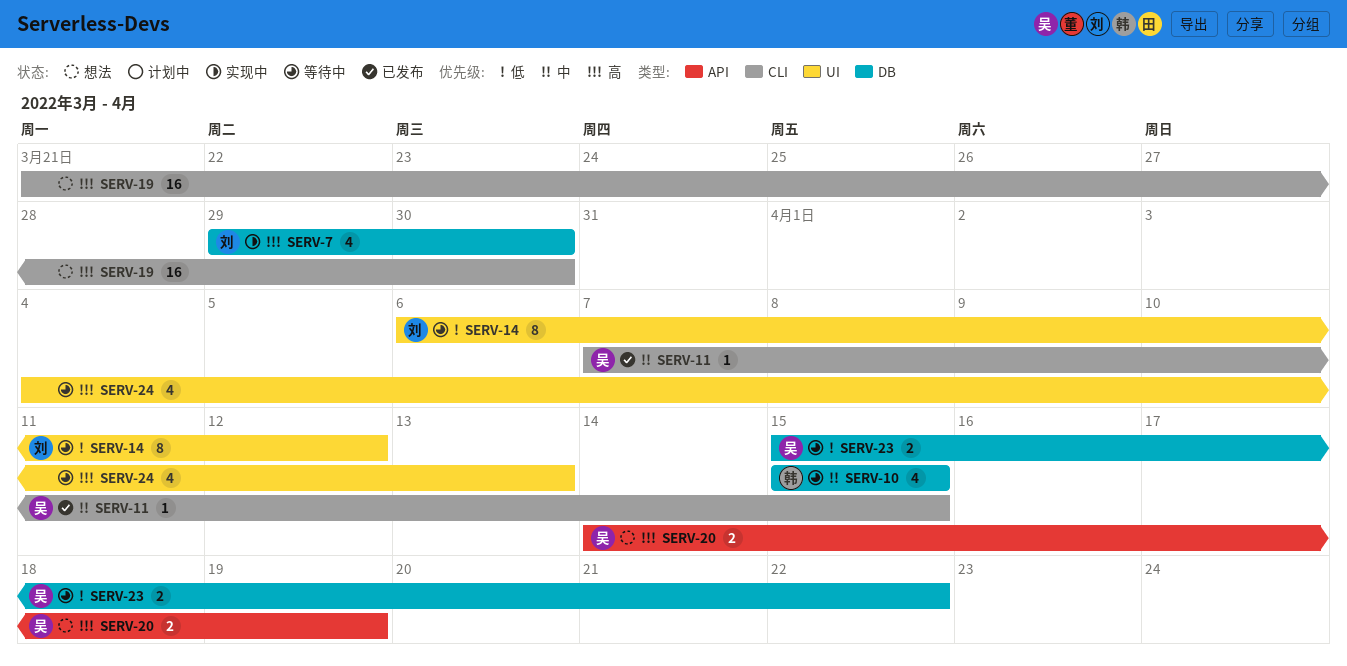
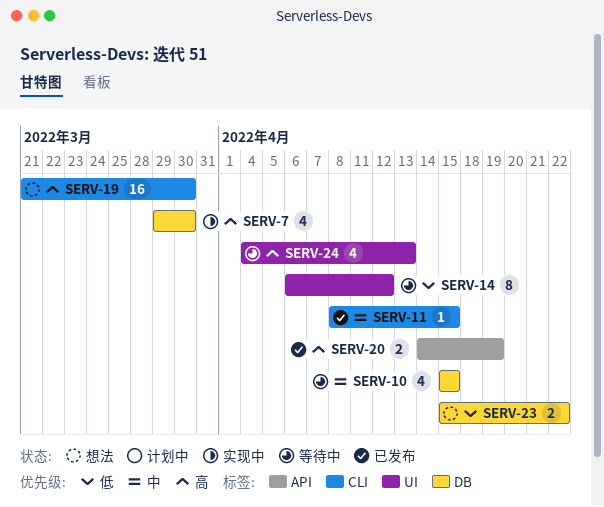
SERV-11, start: Apr 7 -> Apr 8
SERV-20, status: 想法 -> 已发布
SERV-23, status: 等待中 -> 想法

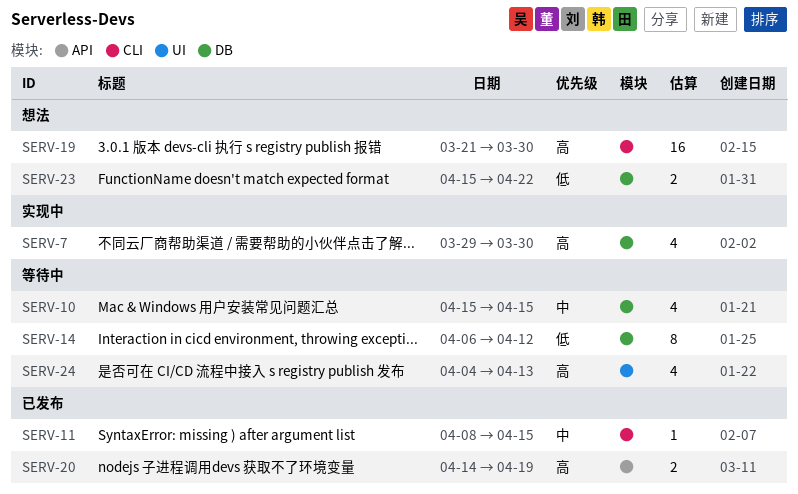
SERV-14, label: UI -> DB

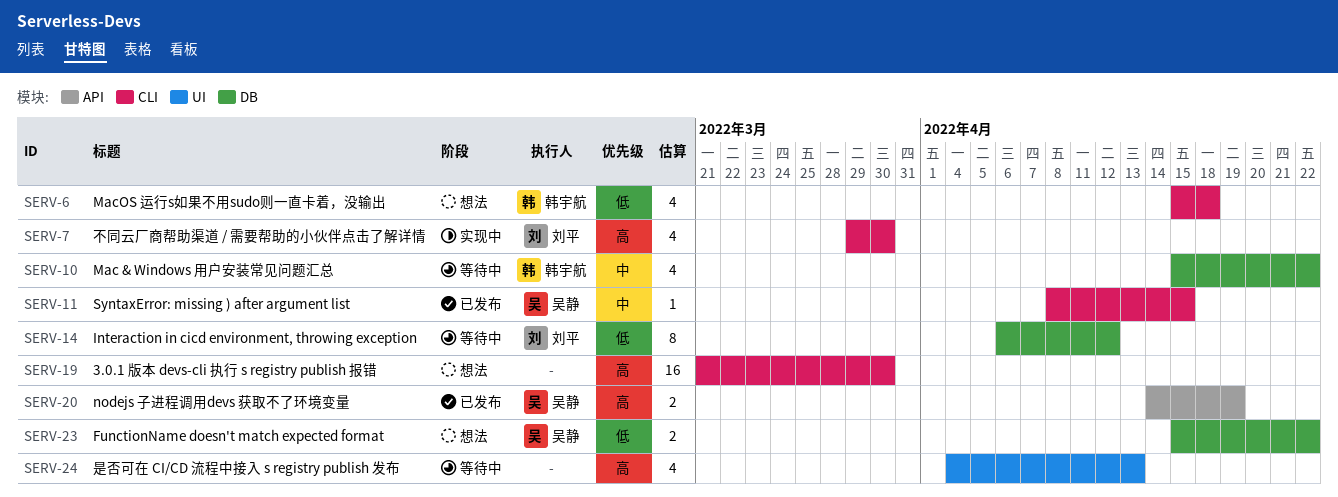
SERV-6: none -> present
SERV-7, label: DB -> CLI
SERV-10, due: Apr 15 -> Apr 22

